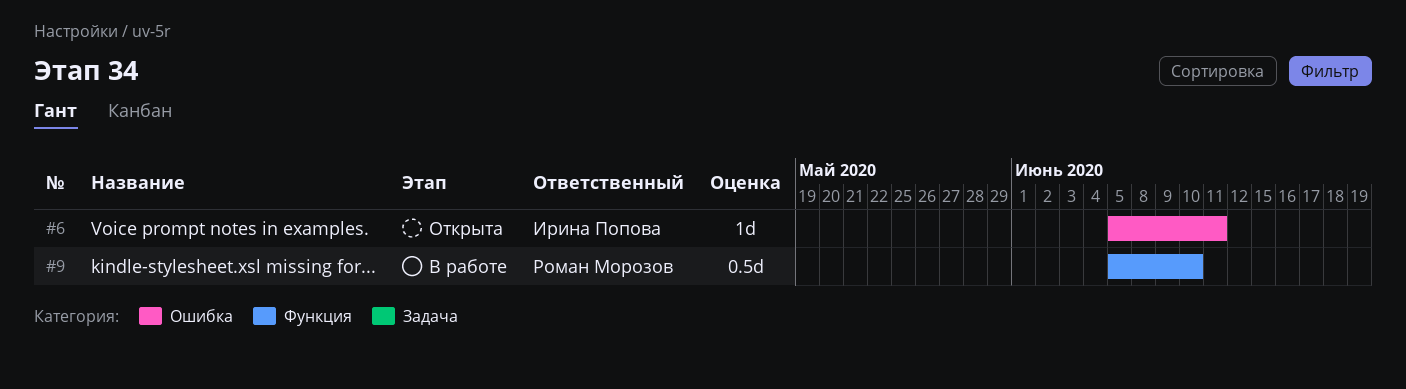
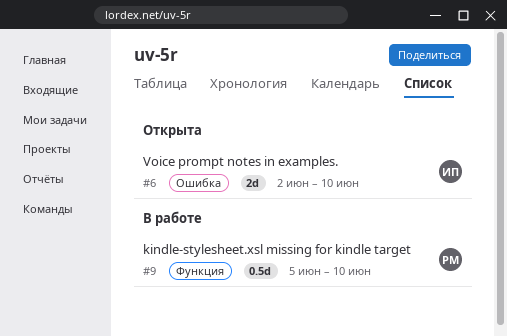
#6, estimate: 1d -> 2d
#6, start: Jun 5 -> Jun 2
#6, due: Jun 11 -> Jun 10

